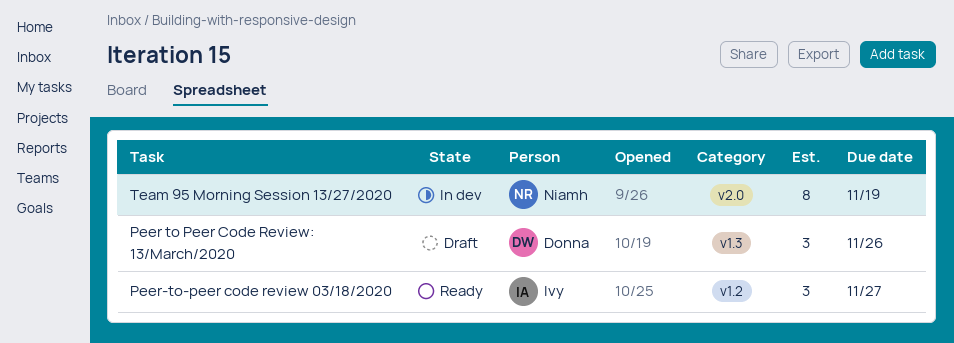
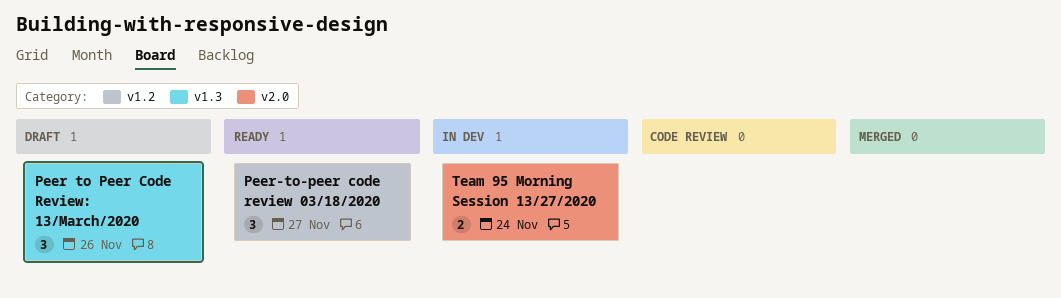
Team 95 Morning Session 13/27/2020, estimate: 8 -> 2
Team 95 Morning Session 13/27/2020, due: Nov 19 -> Nov 24

